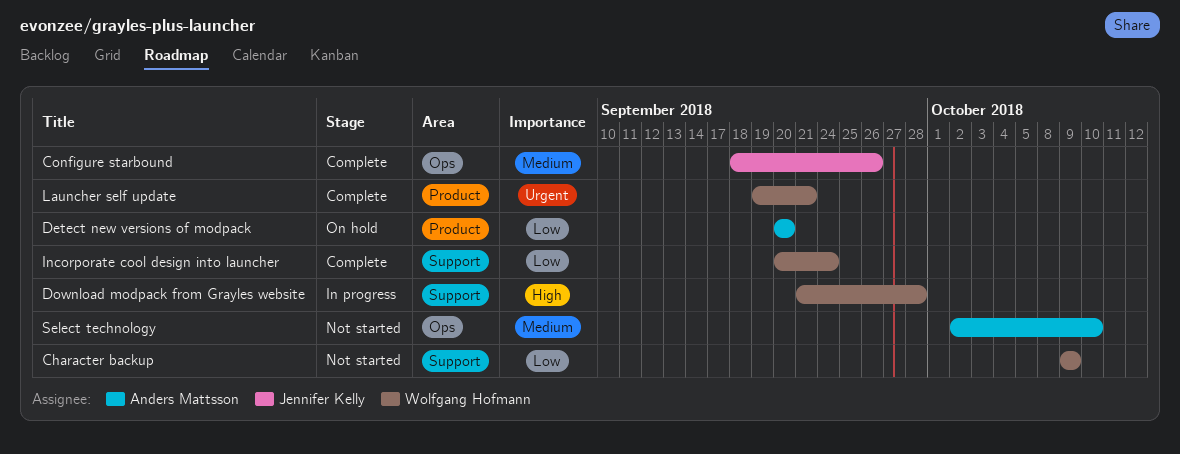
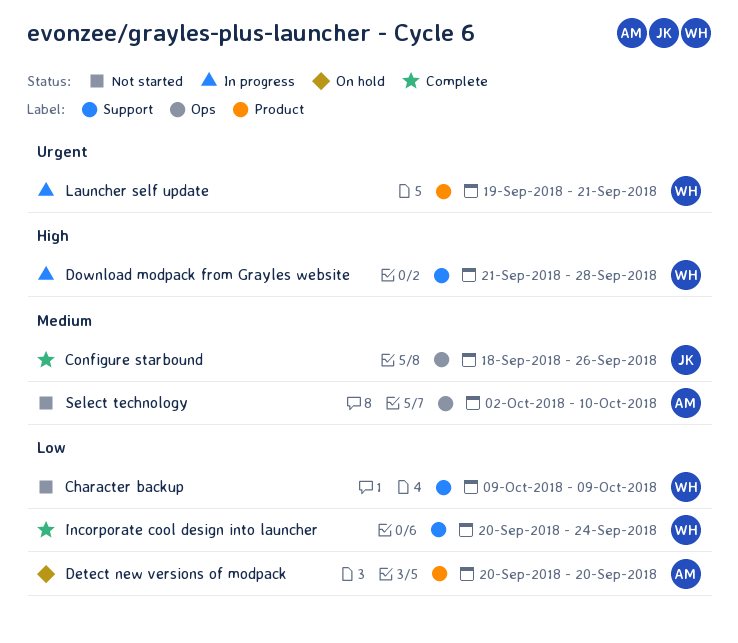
Launcher self update, status: Complete -> In progress

